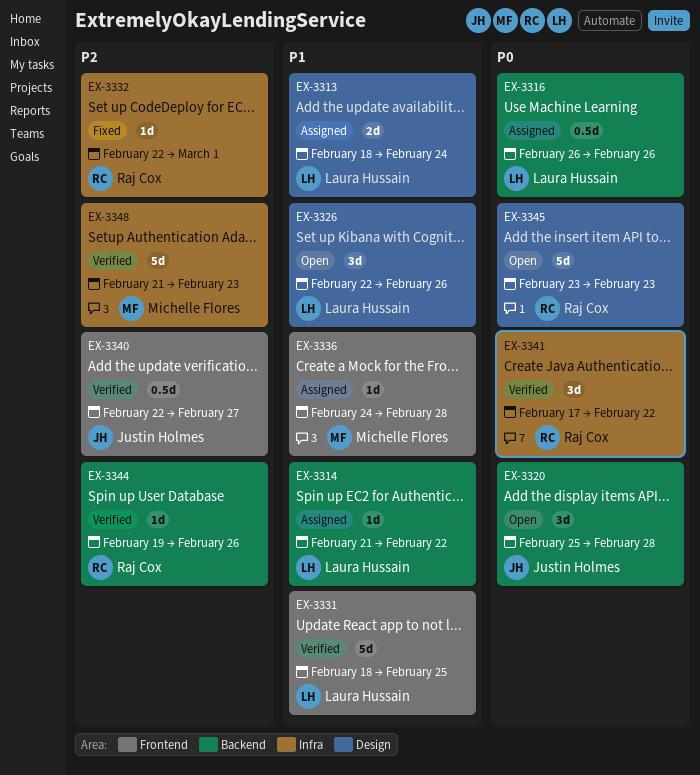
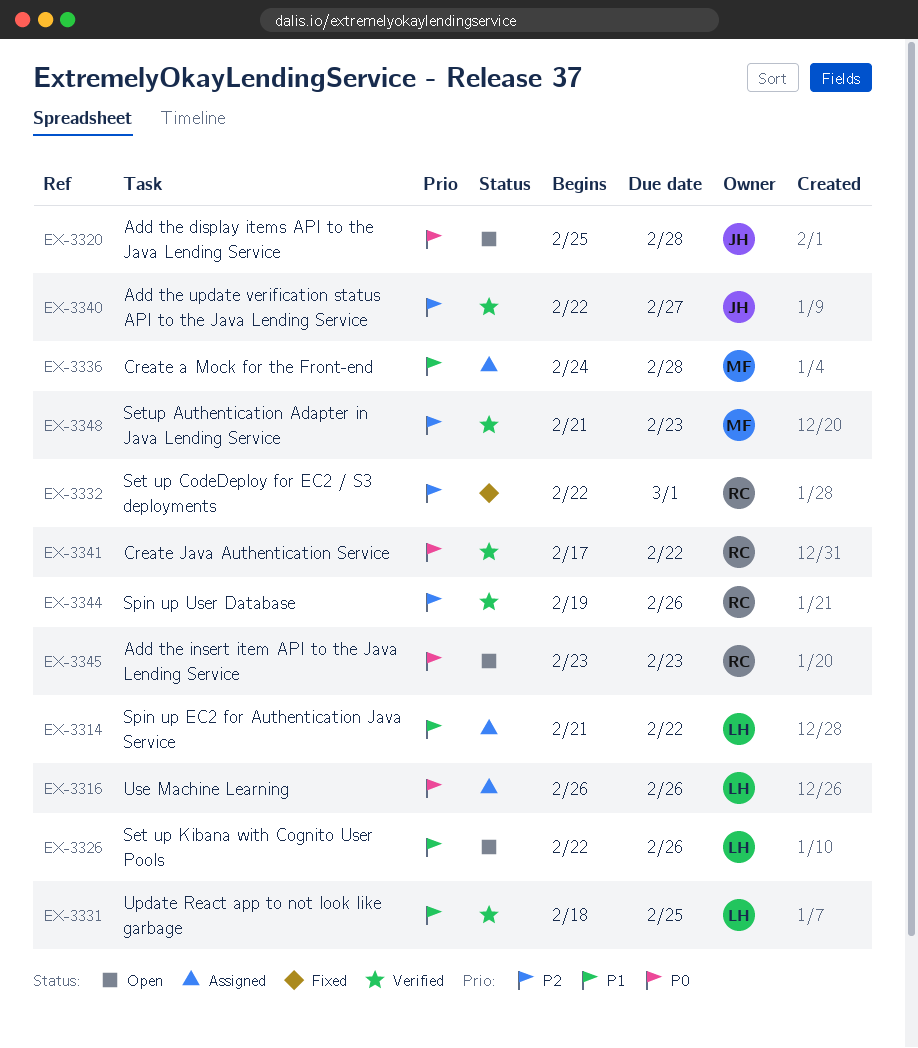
EX-3313: present -> none

